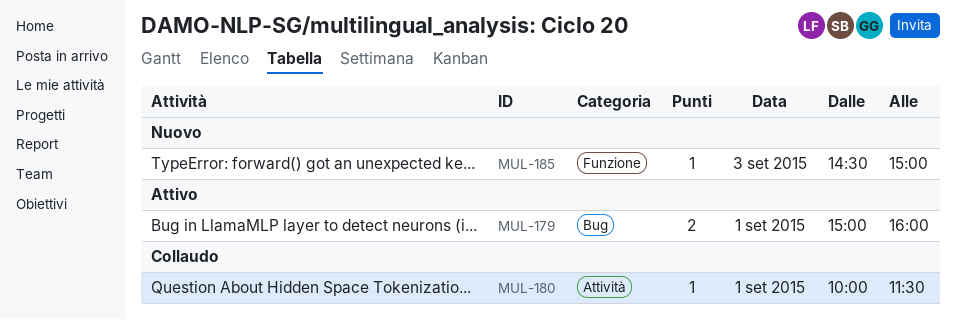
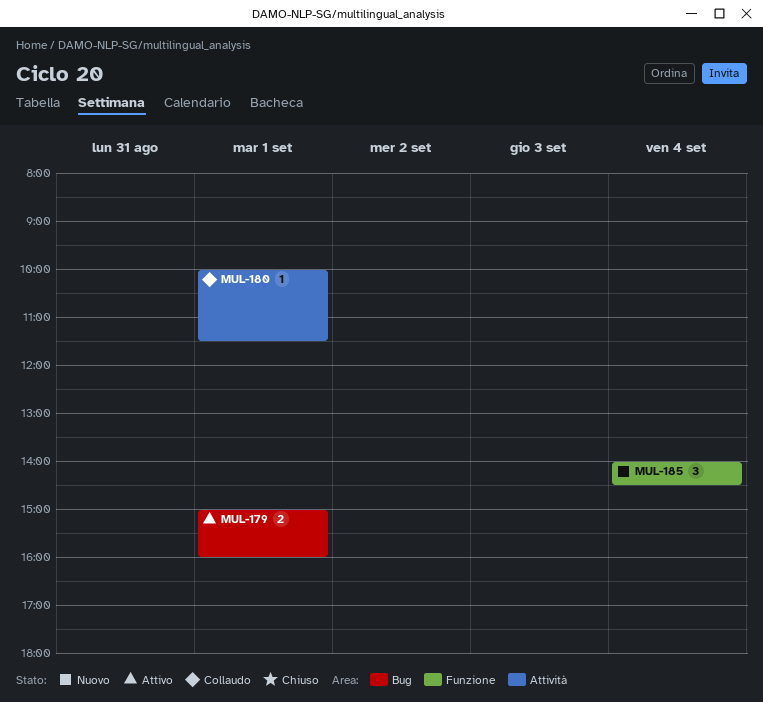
MUL-185, estimate: 1 -> 3
MUL-185, day: Sep 3 -> Sep 4
MUL-185, begins: 14:30 -> 14:00
MUL-185, ends: 15:00 -> 14:30

